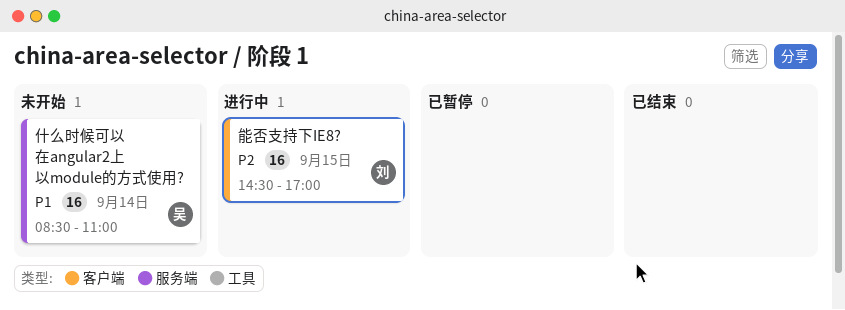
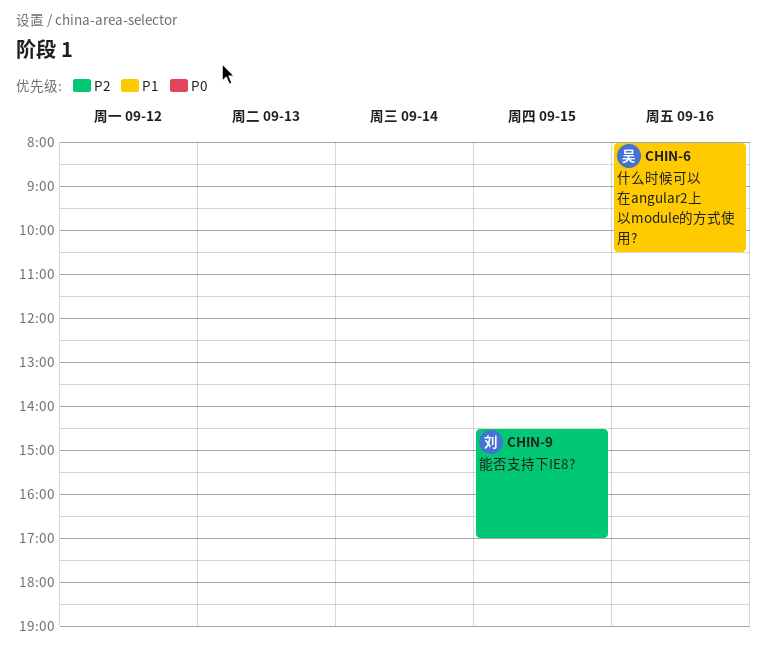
什么时候可以在angular2上以module的方式使用?, day: Sep 14 -> Sep 16
什么时候可以在angular2上以module的方式使用?, begins: 08:30 -> 08:00
什么时候可以在angular2上以module的方式使用?, ends: 11:00 -> 10:30

